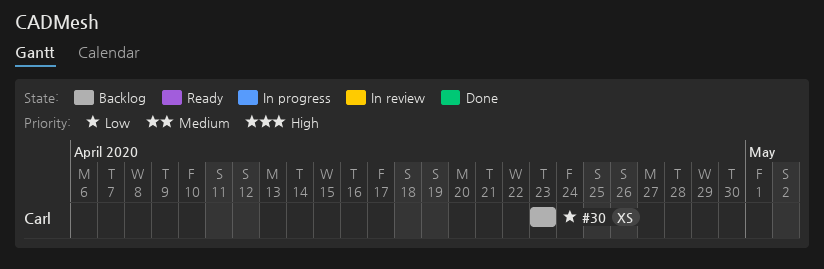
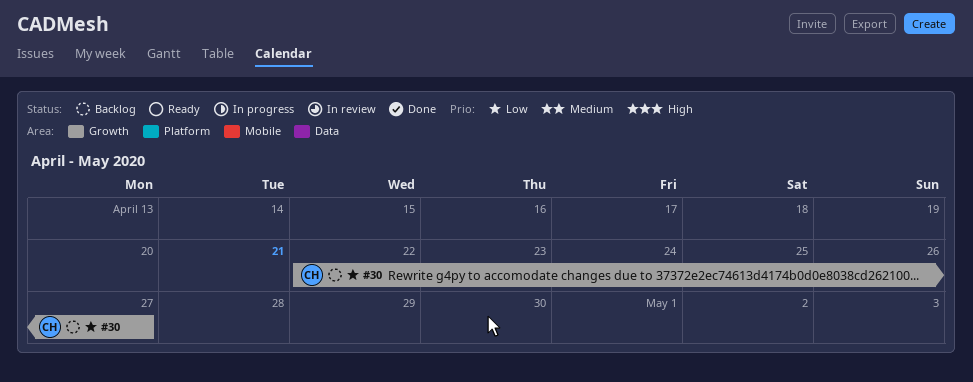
#30, start: Apr 23 -> Apr 22
#30, due: Apr 23 -> Apr 27

